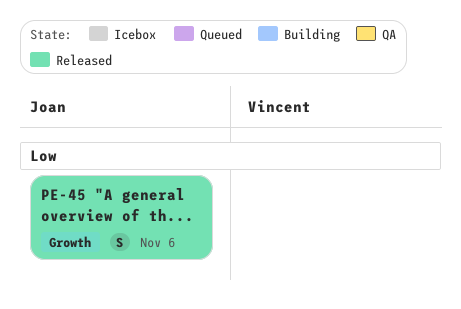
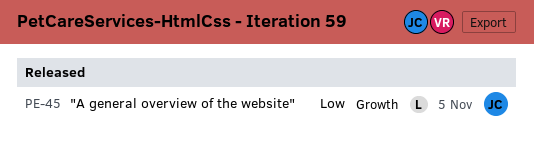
PE-45, estimate: S -> L
PE-45, due: Nov 6 -> Nov 5

